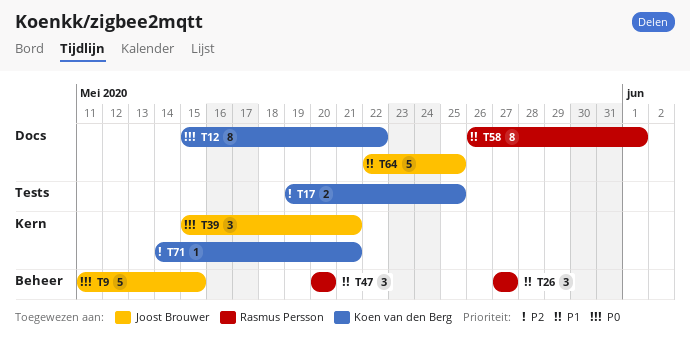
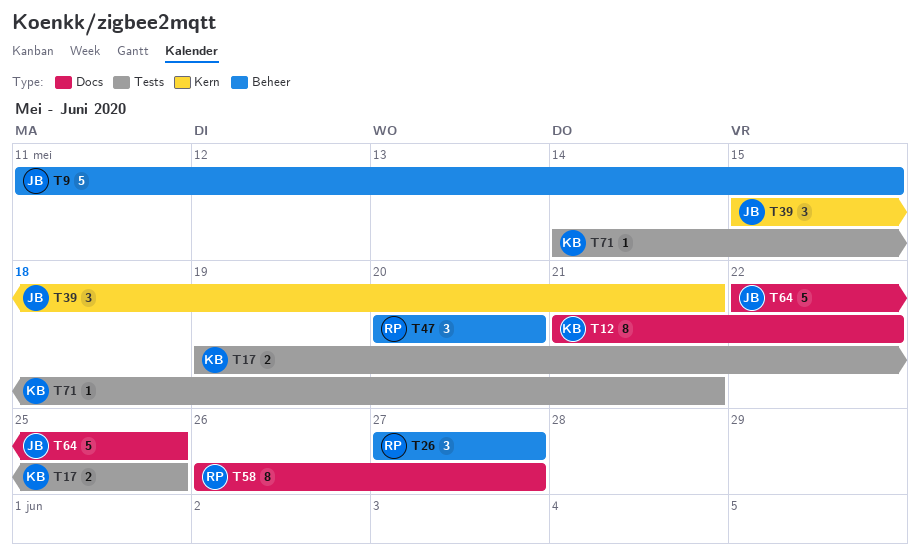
T12, start: May 15 -> May 21
T58, due: Jun 1 -> May 27
T71, label: Kern -> Tests

